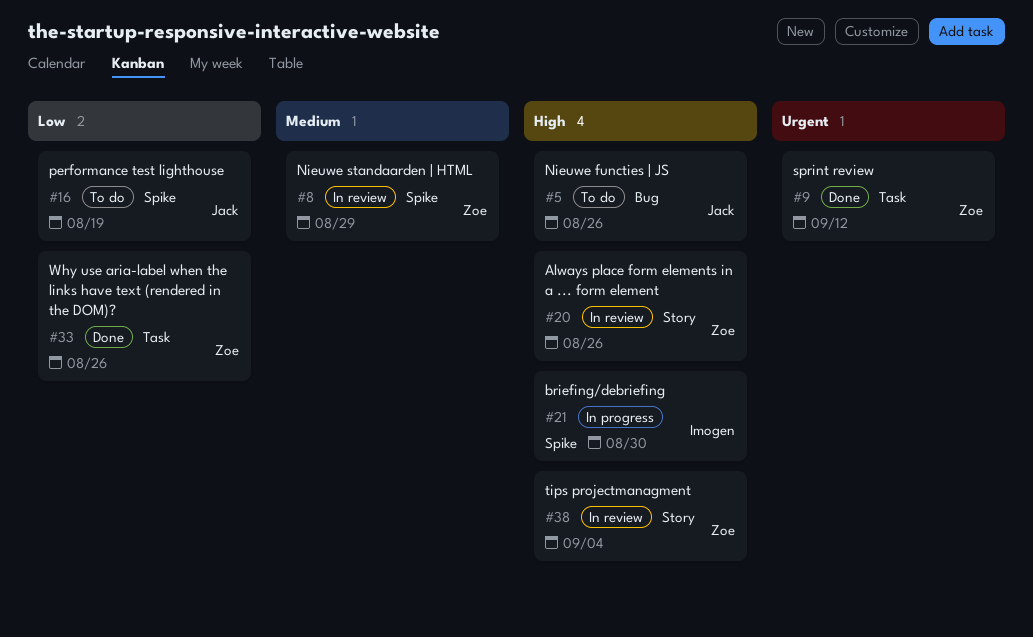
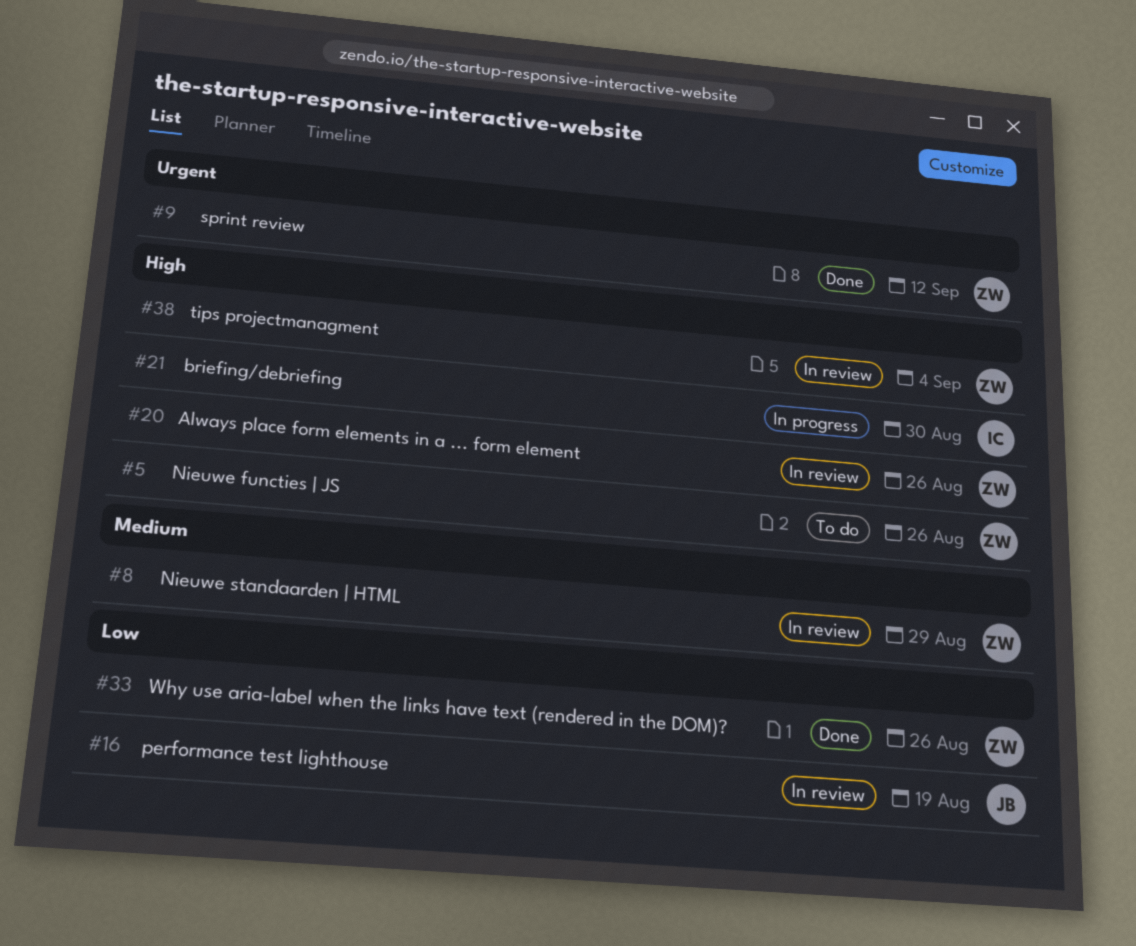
#5, owner: Jack -> Zoe
#16, status: To do -> In review

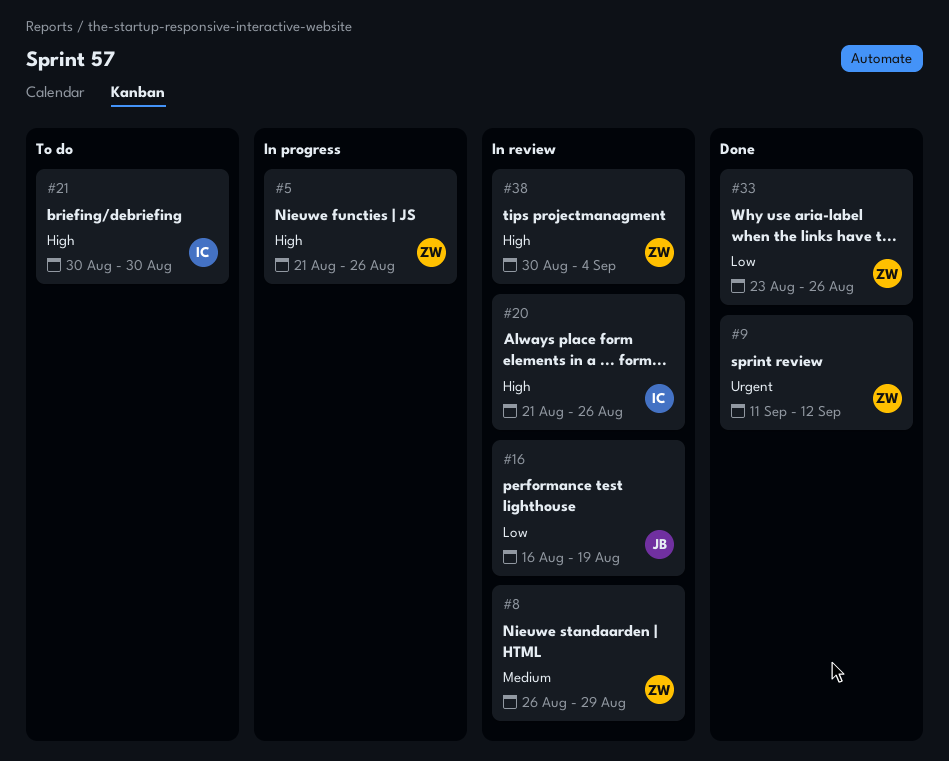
#5, status: To do -> In progress
#20, owner: ZW -> IC
#21, status: In progress -> To do

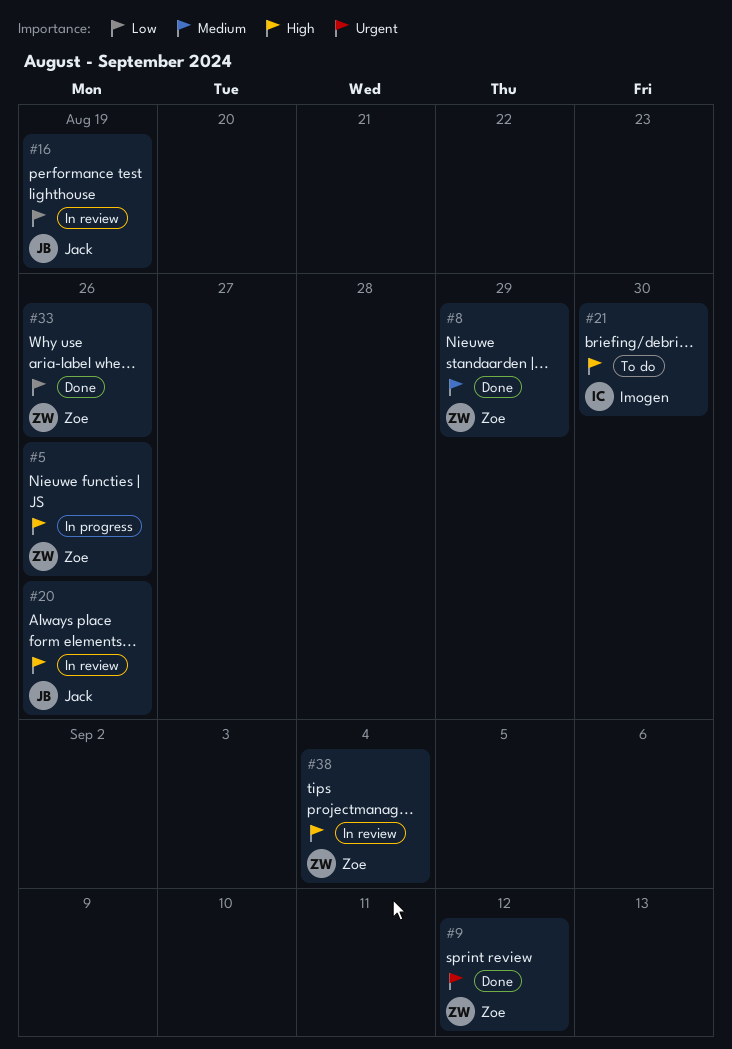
#8, status: In review -> Done
#20, owner: Imogen -> Jack

